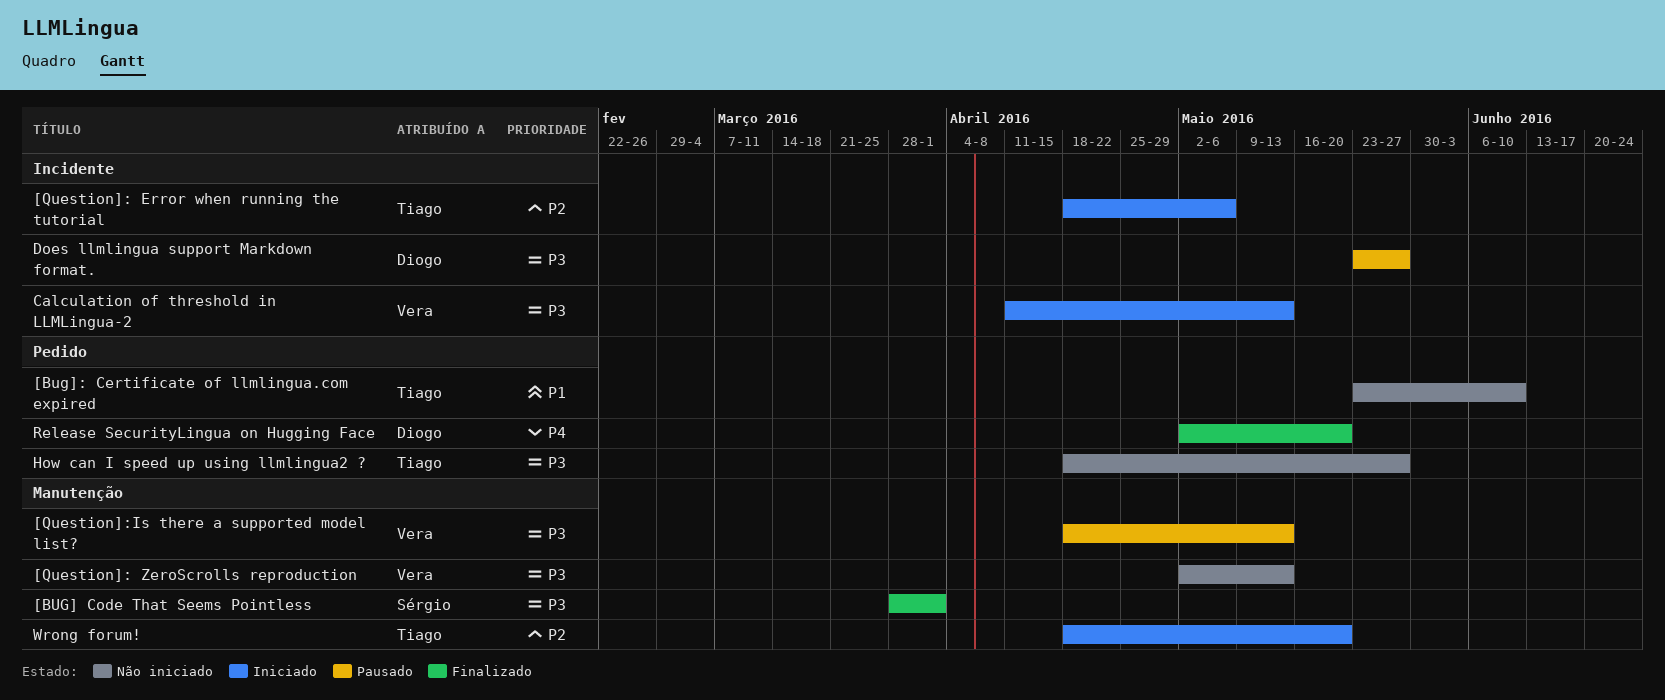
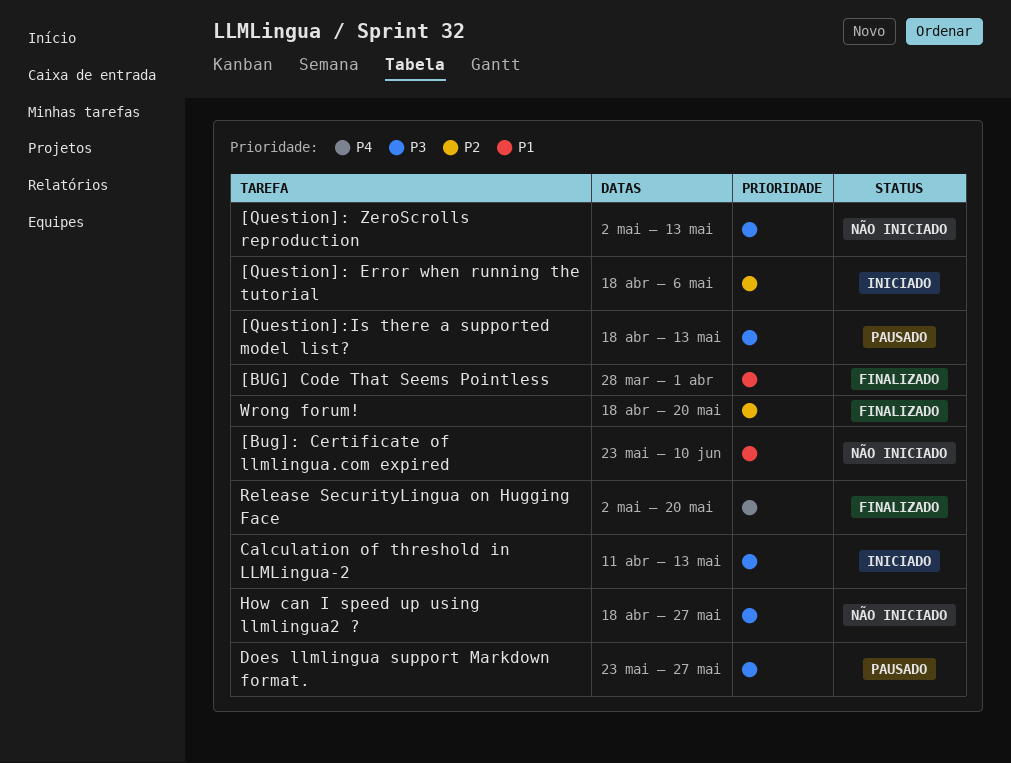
[BUG] Code That Seems Pointless, priority: P3 -> P1
Wrong forum!, status: Iniciado -> Finalizado

